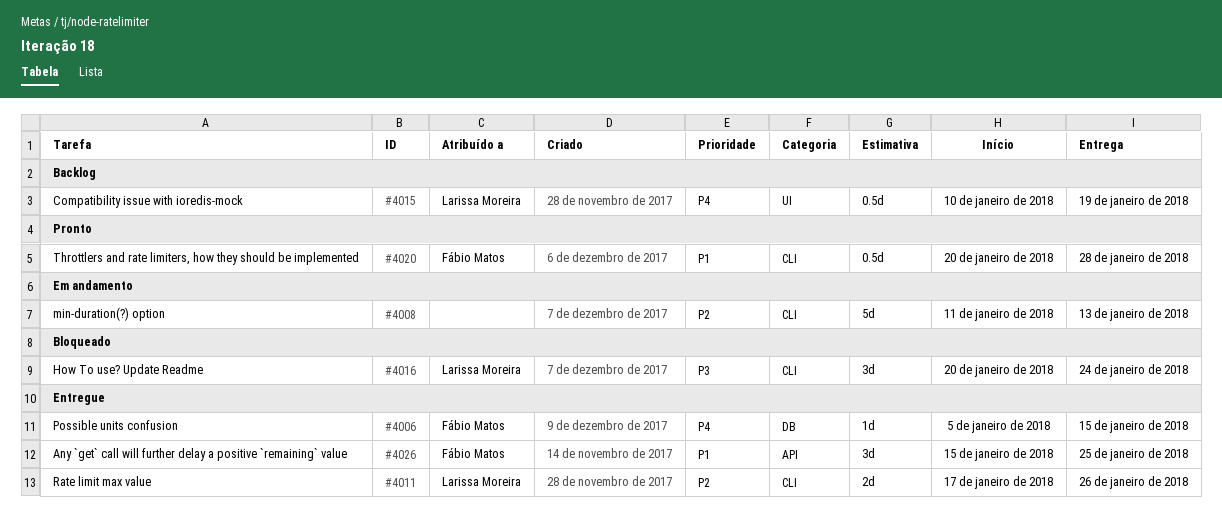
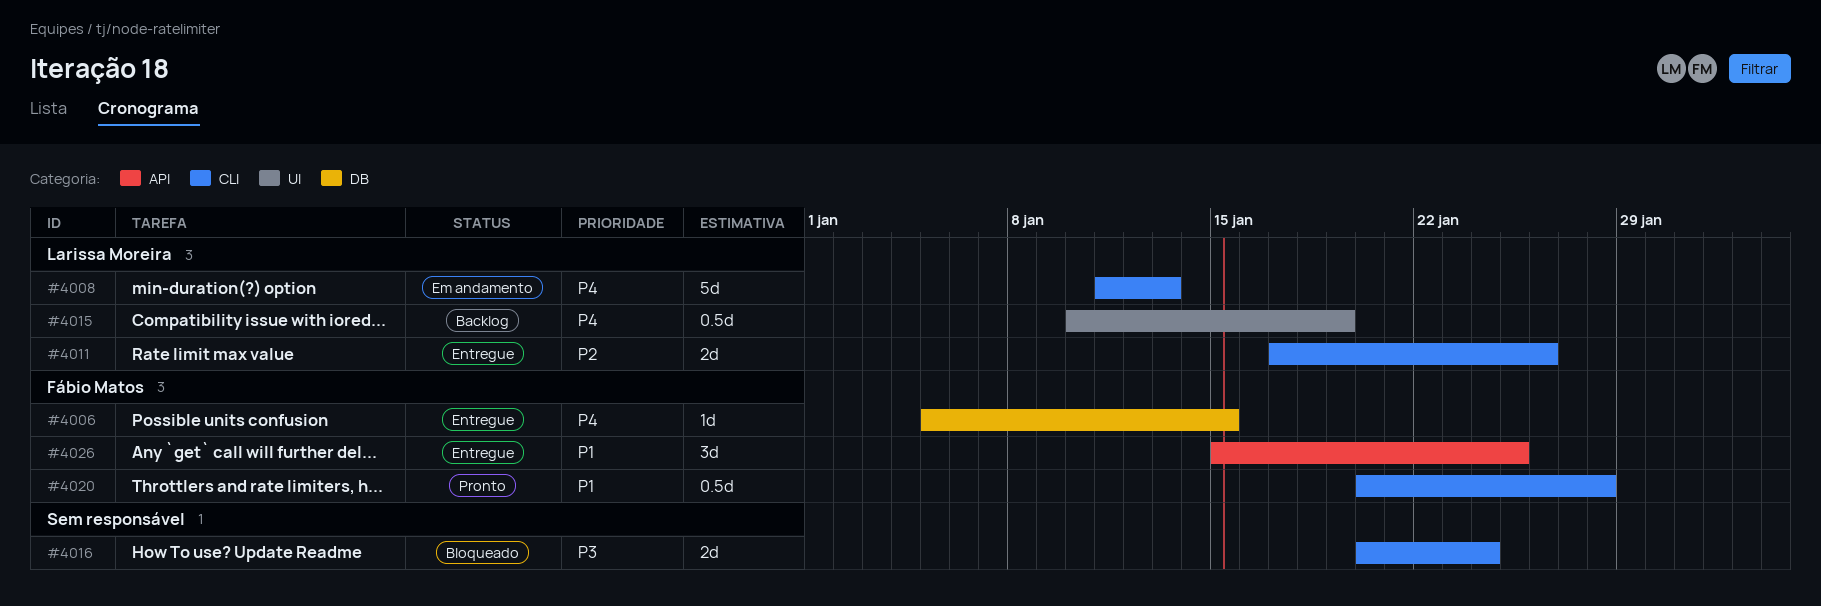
#4008, owner: none -> Larissa Moreira
#4008, priority: P2 -> P4
#4016, owner: Larissa Moreira -> none
#4016, estimate: 3d -> 2d

